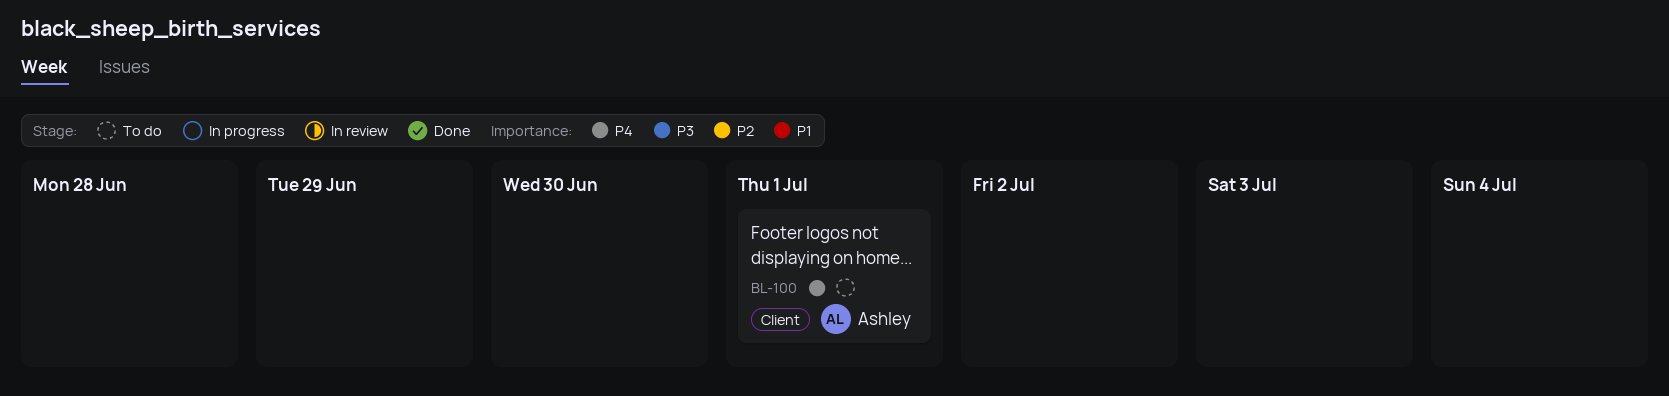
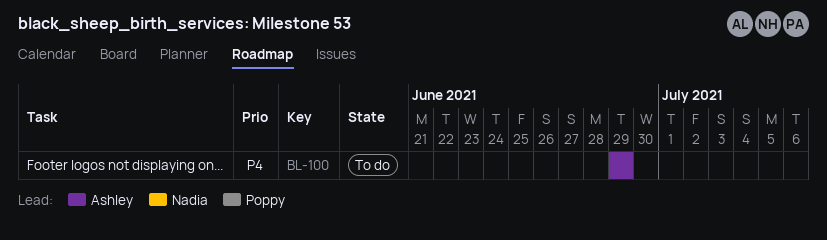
BL-100, due: Jul 1 -> Jun 29

